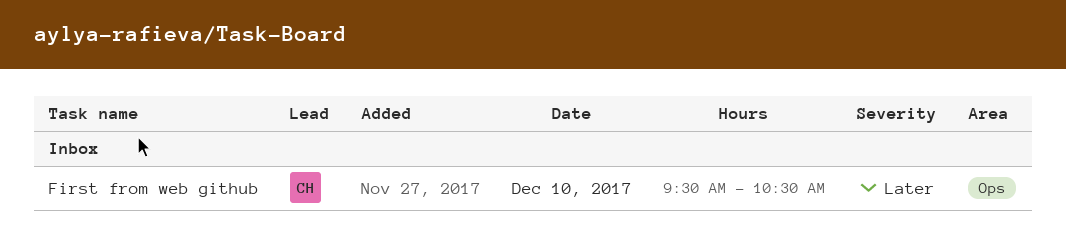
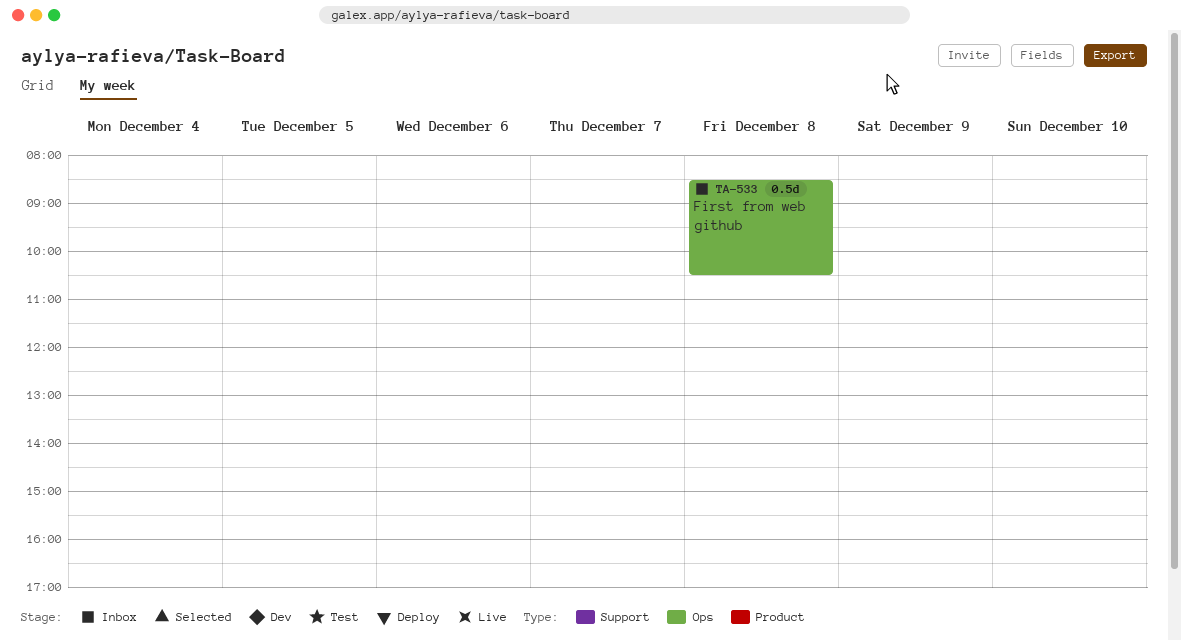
First from web github, day: Dec 10 -> Dec 8
First from web github, begins: 09:30 -> 08:30

